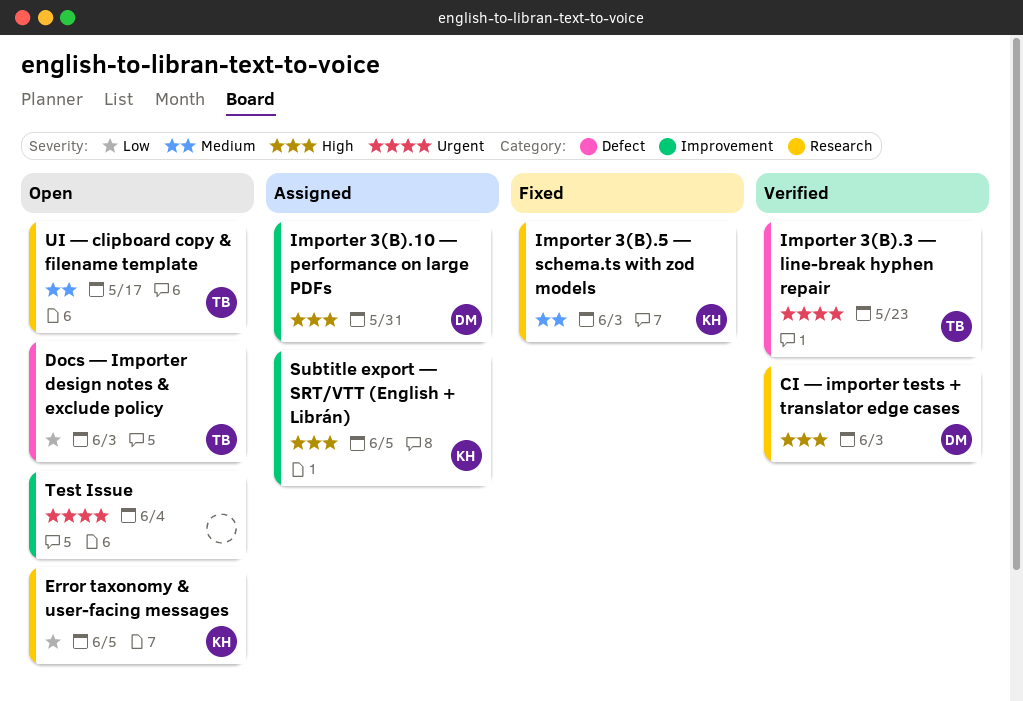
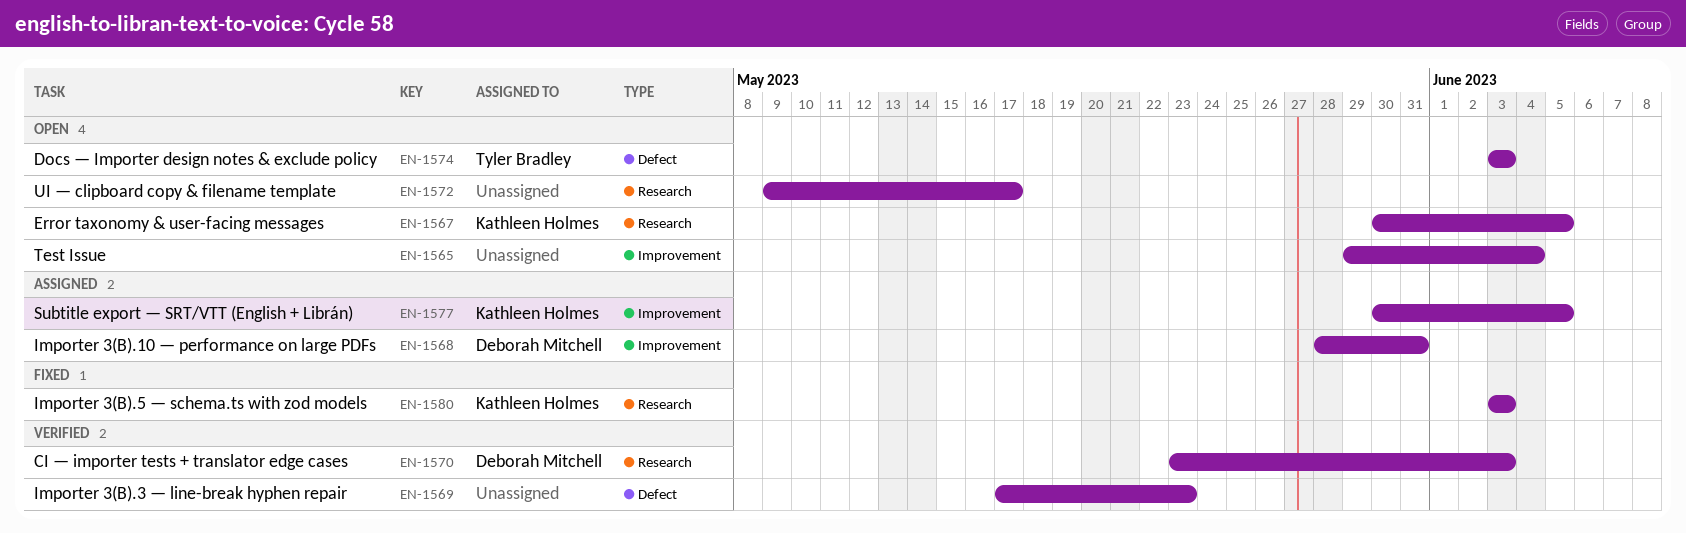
Importer 3(B).3 — line-break hyphen repair, owner: Tyler Bradley -> none
UI — clipboard copy & filename template, owner: Tyler Bradley -> none

